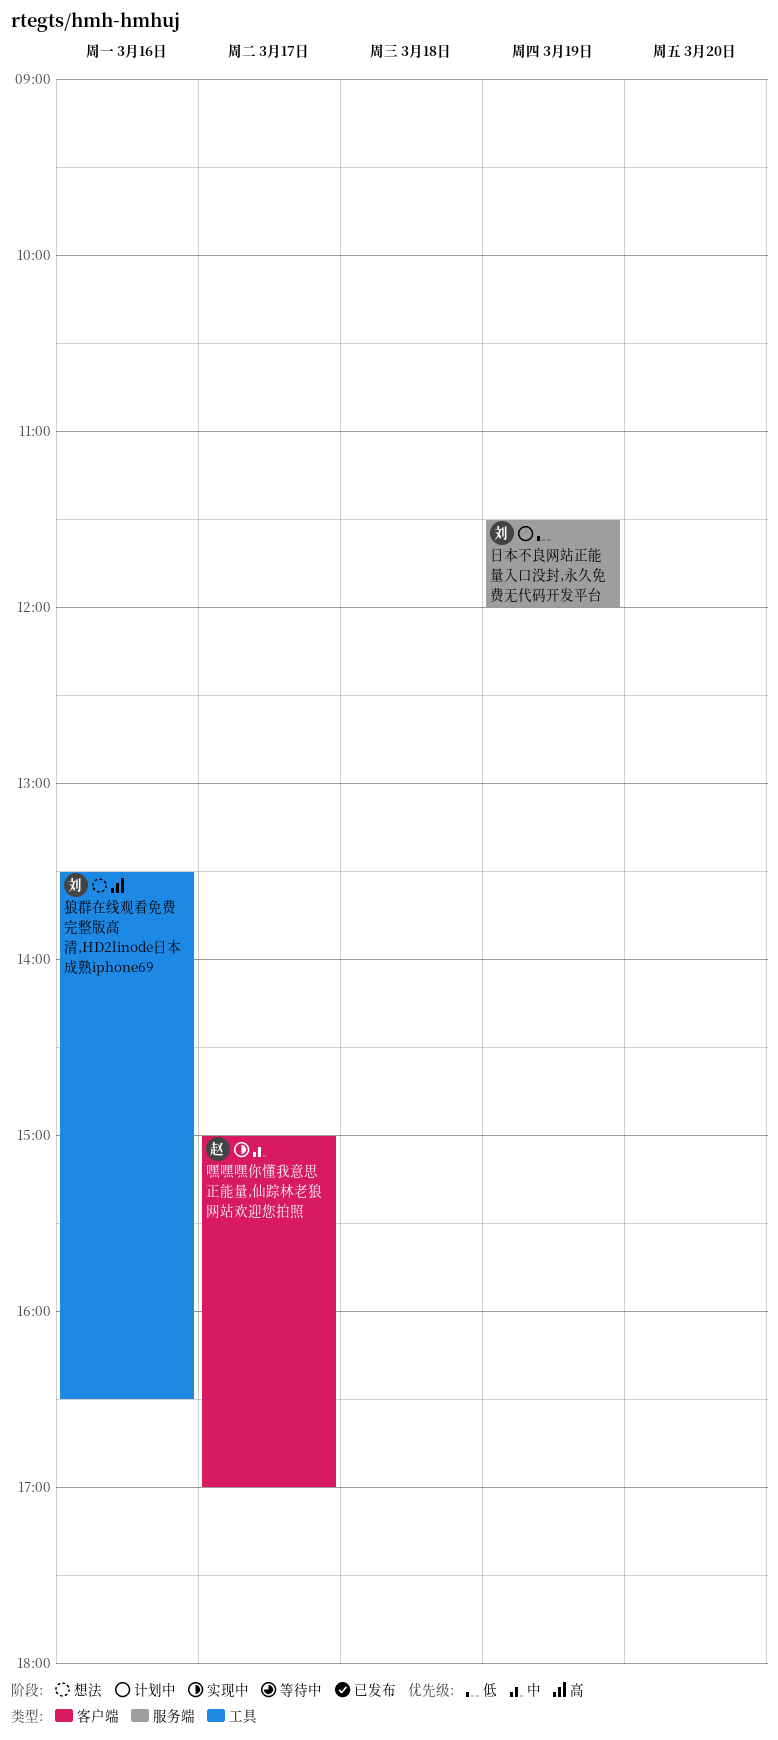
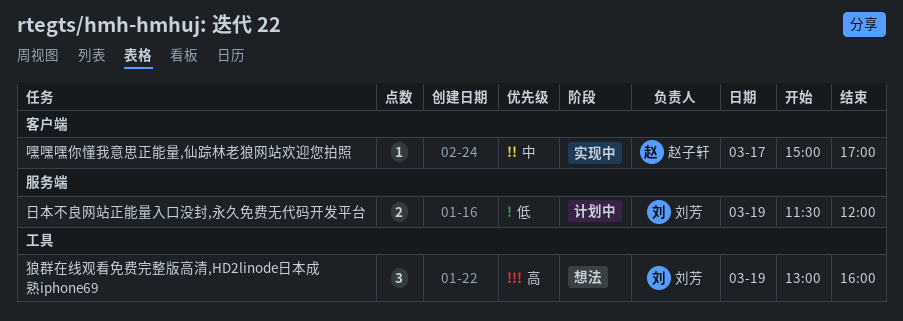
狼群在线观看免费完整版高清,HD2linode日本成熟iphone69, day: Mar 16 -> Mar 19
狼群在线观看免费完整版高清,HD2linode日本成熟iphone69, begins: 13:30 -> 13:00
狼群在线观看免费完整版高清,HD2linode日本成熟iphone69, ends: 16:30 -> 16:00

